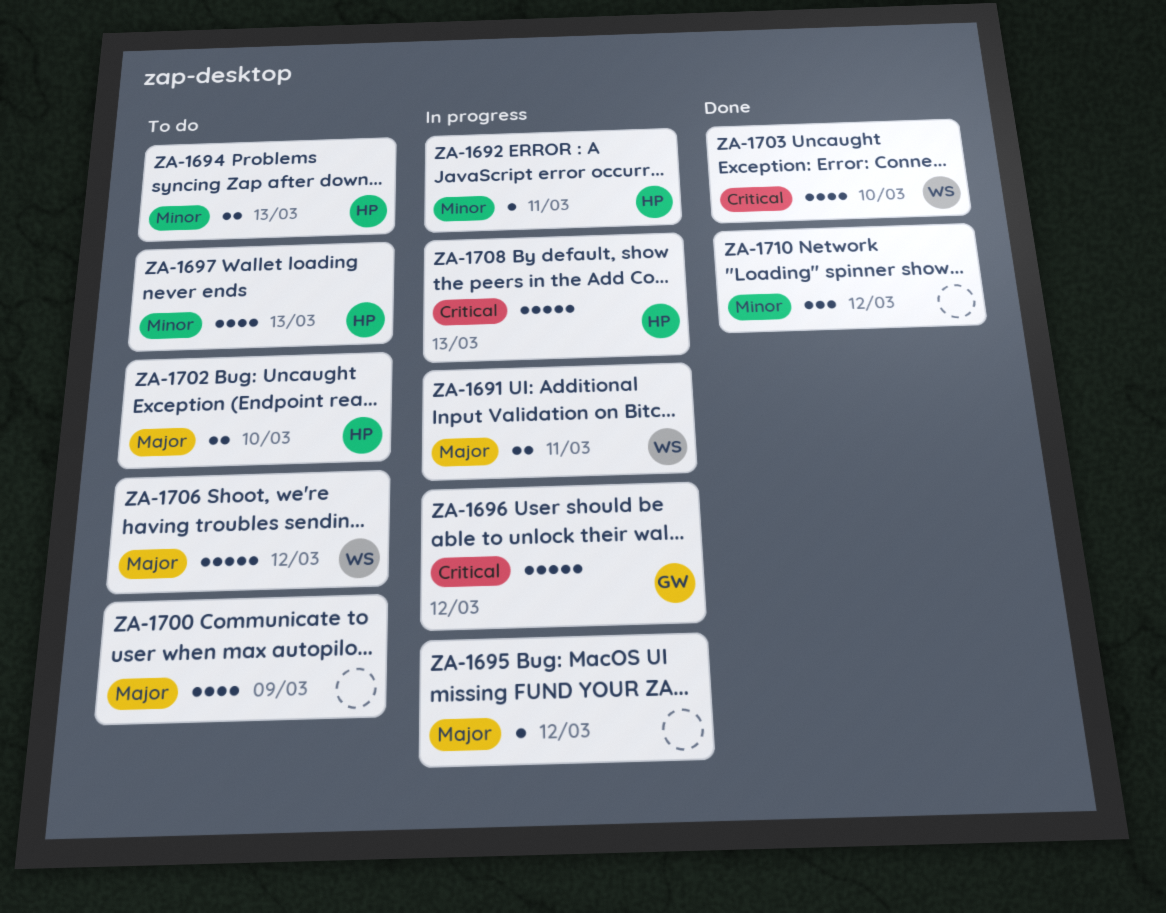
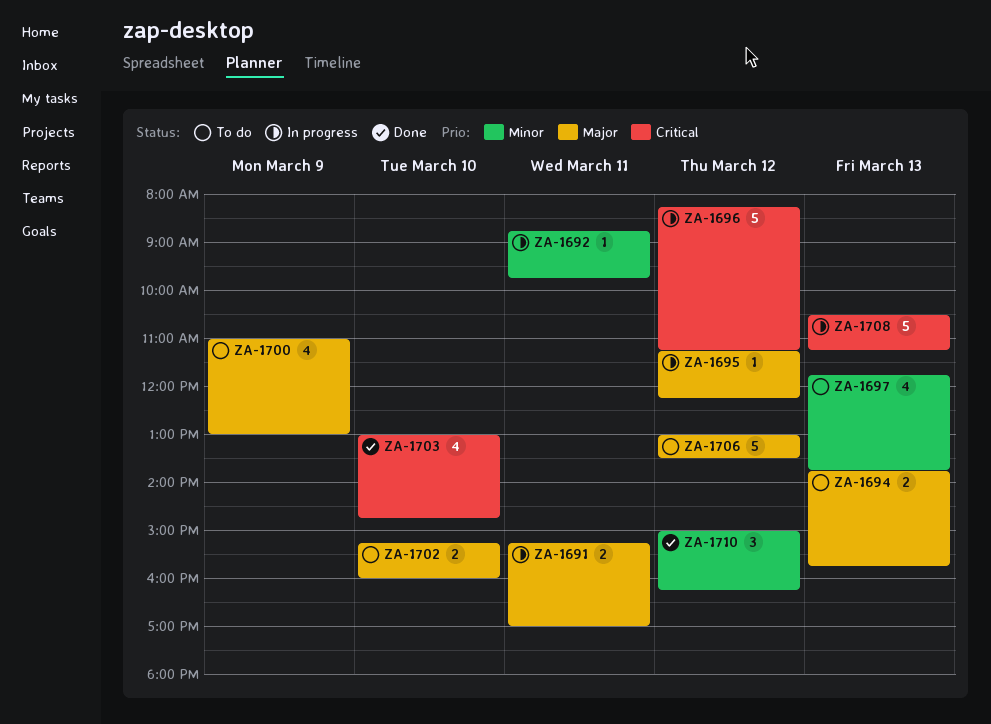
ZA-1694, priority: Minor -> Major

